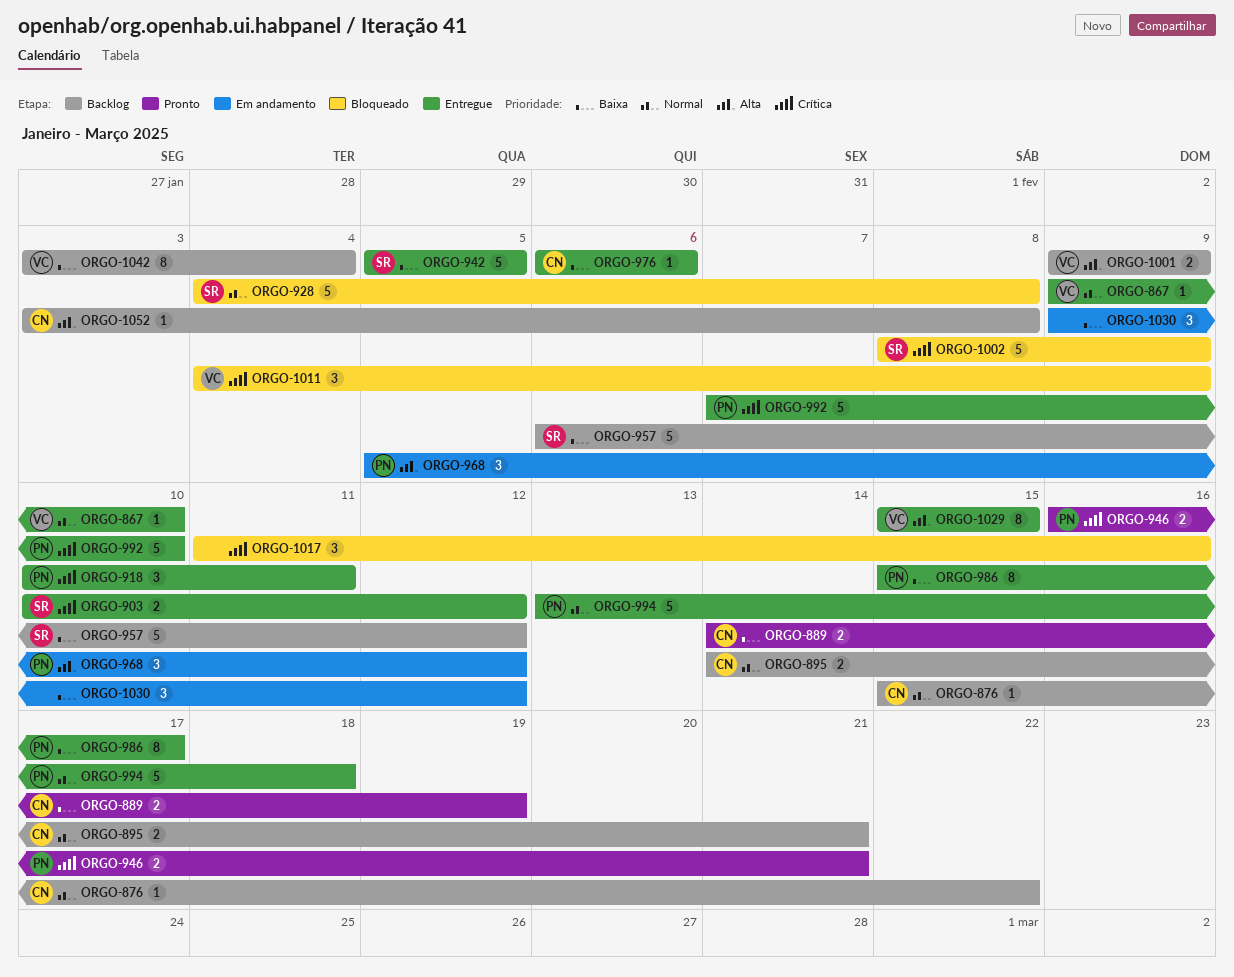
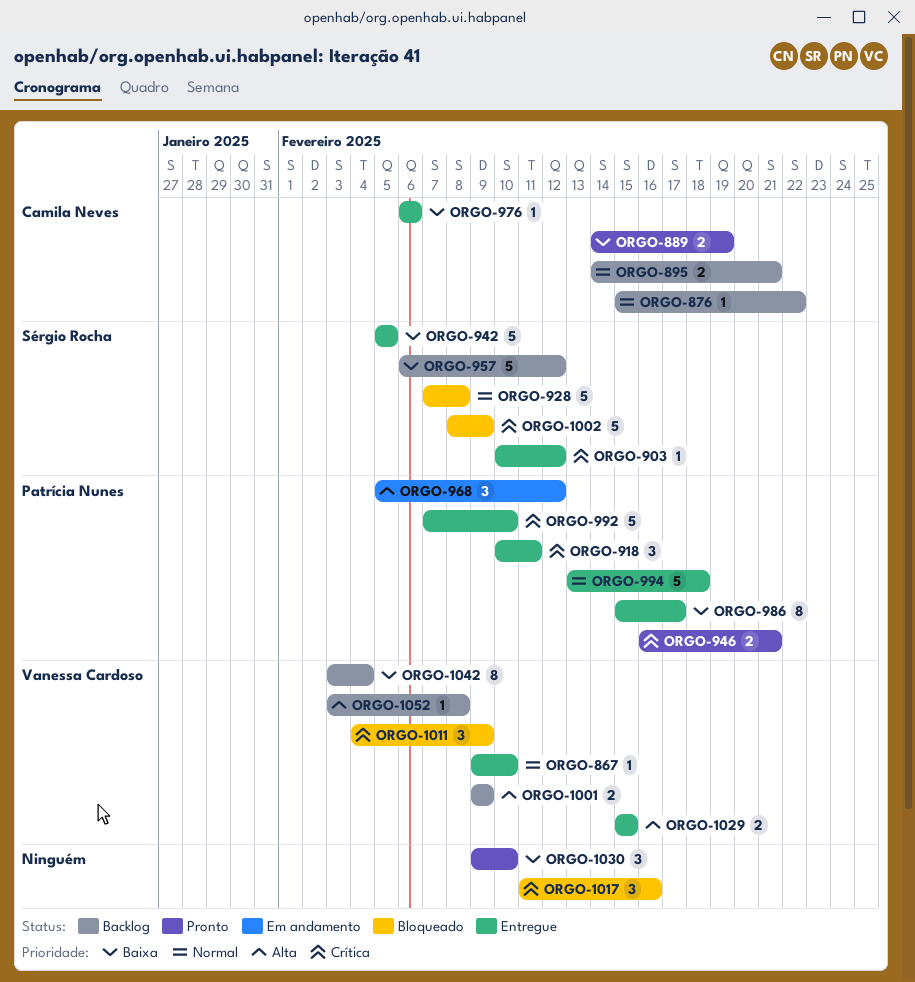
ORGO-903, estimate: 2 -> 1
ORGO-928, start: Feb 4 -> Feb 7
ORGO-1029, estimate: 8 -> 2
ORGO-1030, status: Em andamento -> Pronto
ORGO-1030, due: Feb 12 -> Feb 10
ORGO-1052, owner: Camila Neves -> Vanessa Cardoso

